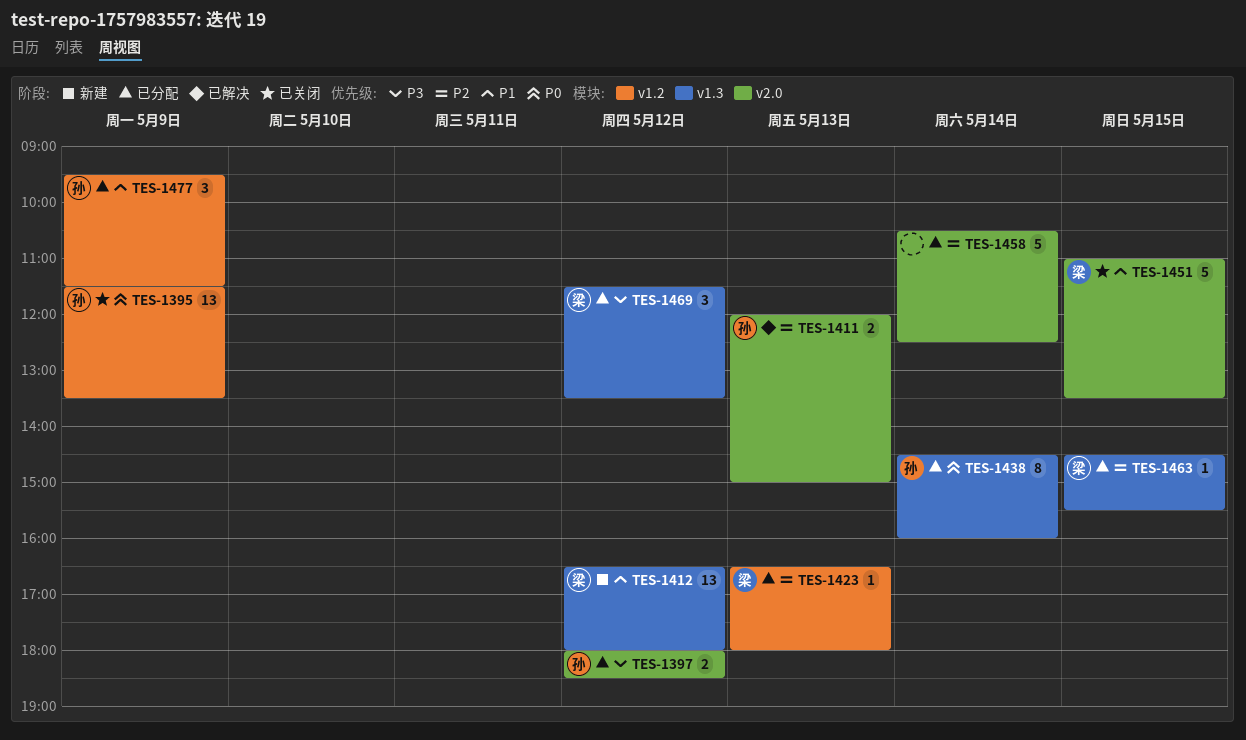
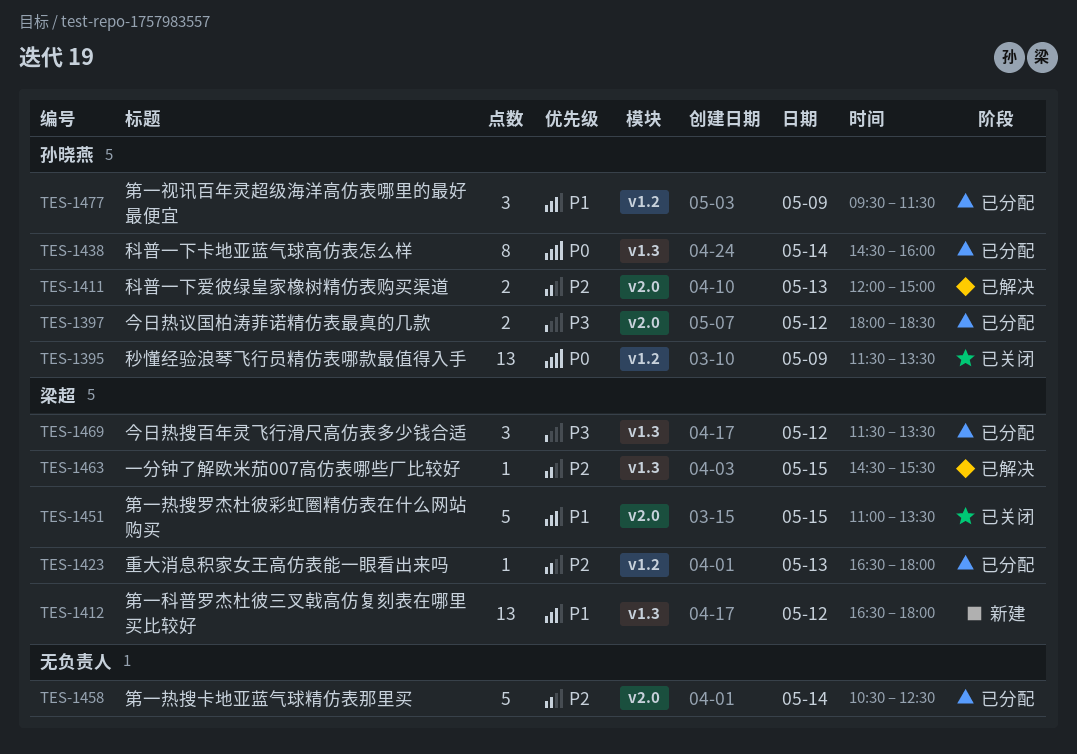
TES-1463, status: 已分配 -> 已解决

